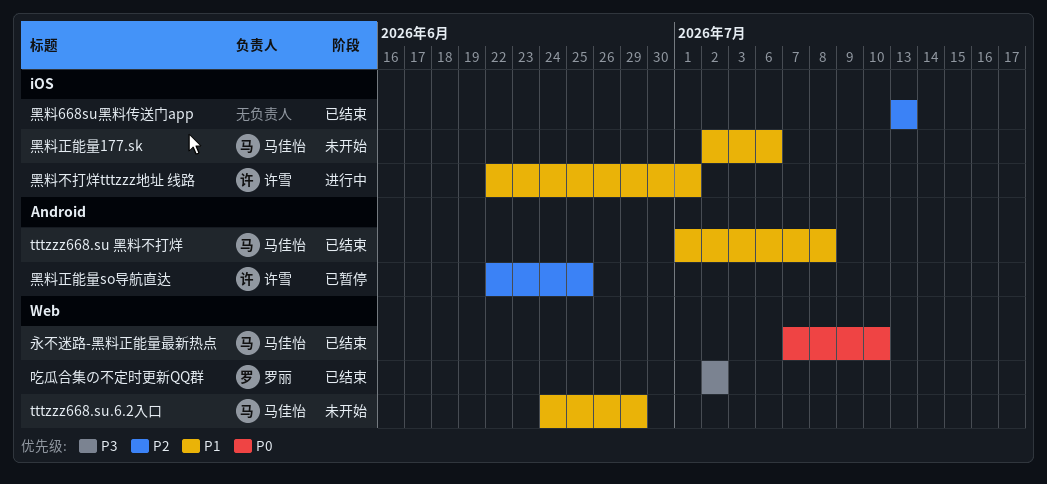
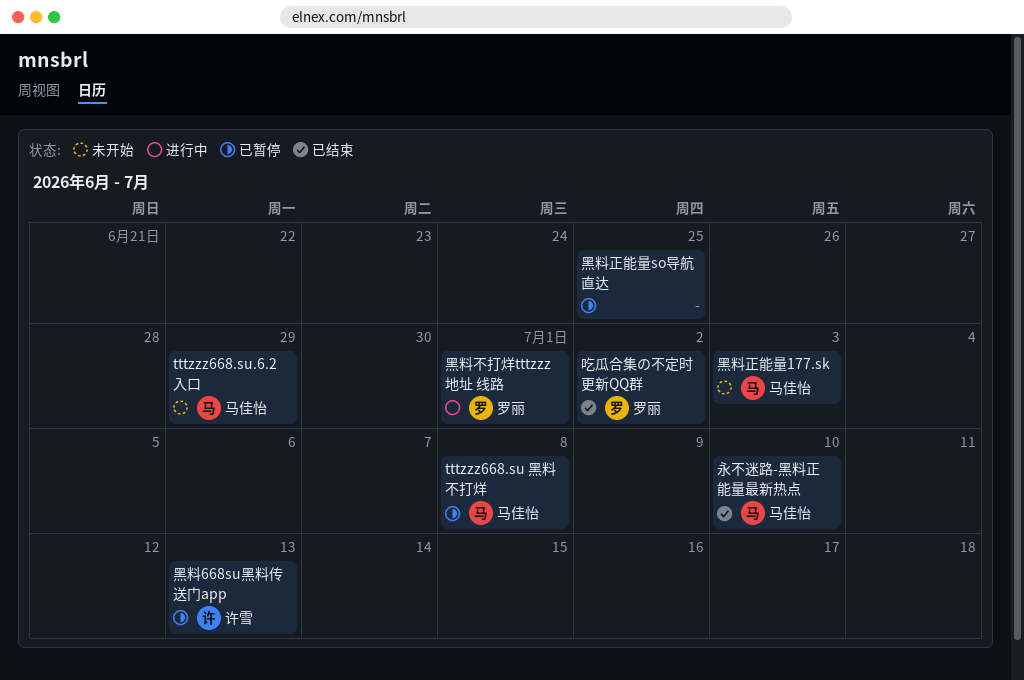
tttzzz668.su 黑料不打烊, status: 已结束 -> 已暂停
黑料668su黑料传送门app, status: 已结束 -> 已暂停
黑料668su黑料传送门app, owner: none -> 许雪
黑料不打烊tttzzz地址 线路, owner: 许雪 -> 罗丽
黑料正能量177.sk, due: Jul 6 -> Jul 3
黑料正能量so导航直达, owner: 许雪 -> none

